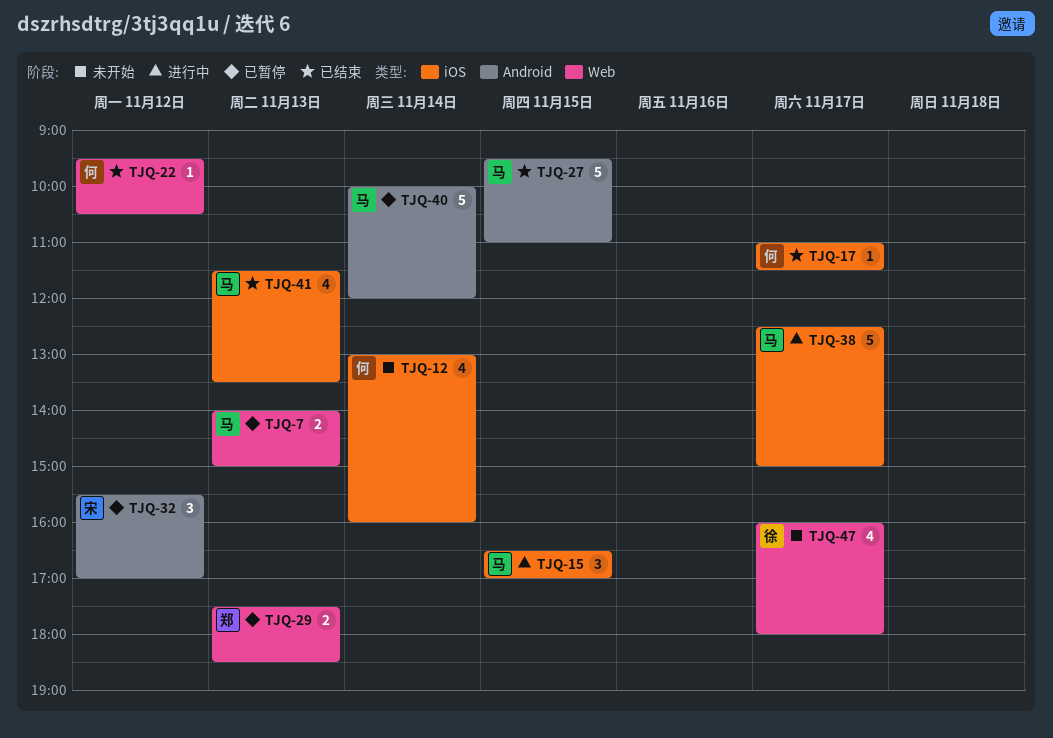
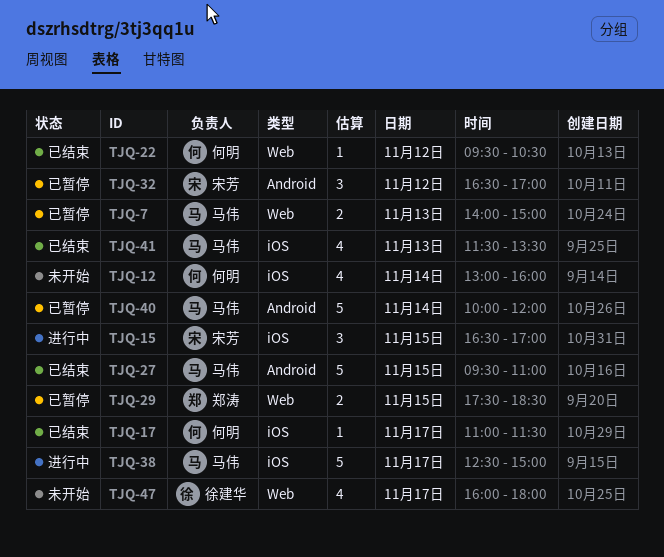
TJQ-15, owner: 马伟 -> 宋芳
TJQ-29, day: Nov 13 -> Nov 15
TJQ-32, begins: 15:30 -> 16:30

